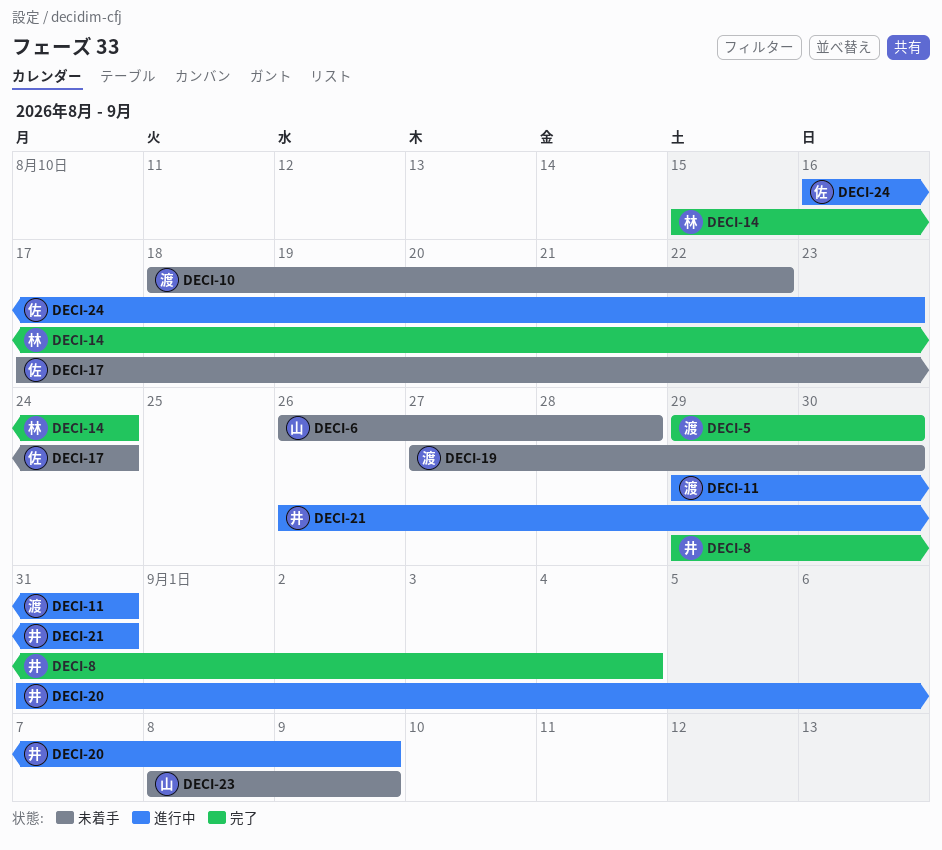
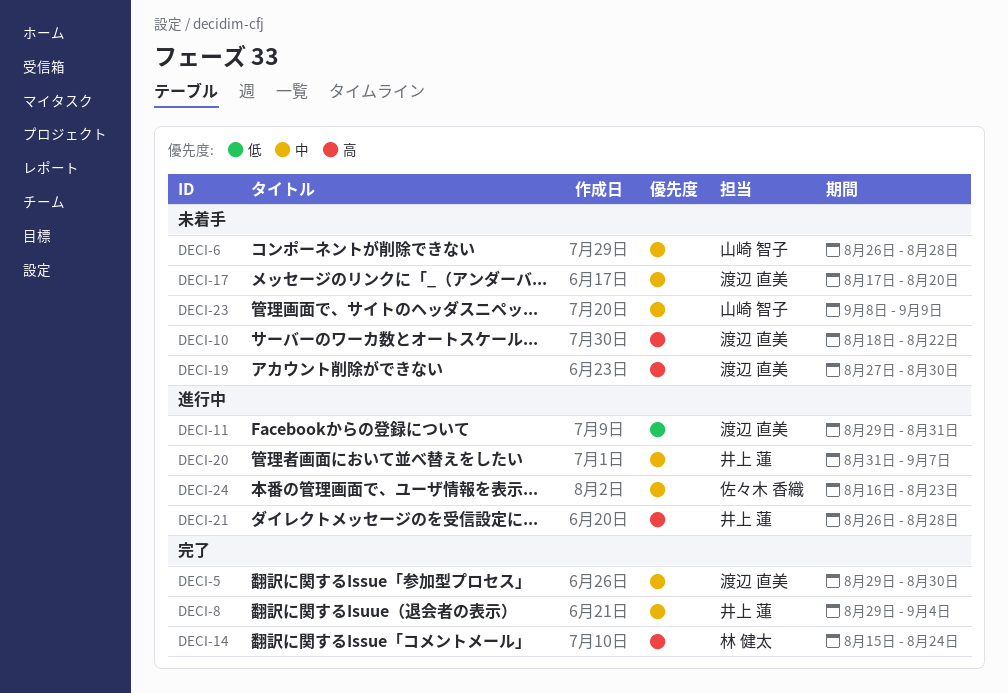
DECI-17, owner: 佐々木 香織 -> 渡辺 直美
DECI-17, due: Aug 24 -> Aug 20
DECI-20, due: Sep 9 -> Sep 7
DECI-21, due: Aug 31 -> Aug 28

